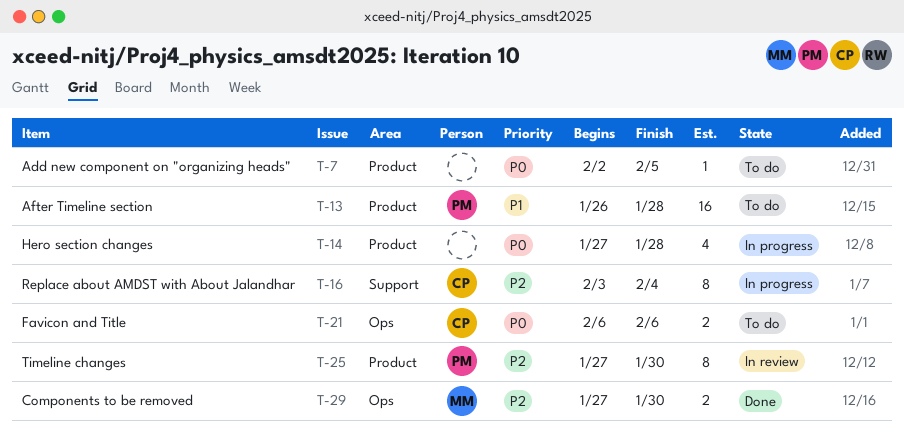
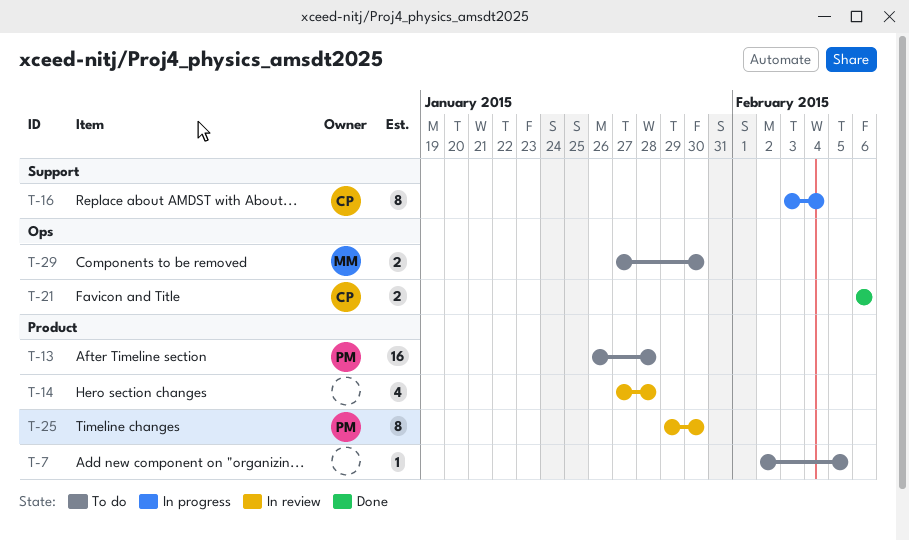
T-14, status: In progress -> In review
T-21, status: To do -> Done
T-25, start: Jan 27 -> Jan 29
T-29, status: Done -> To do

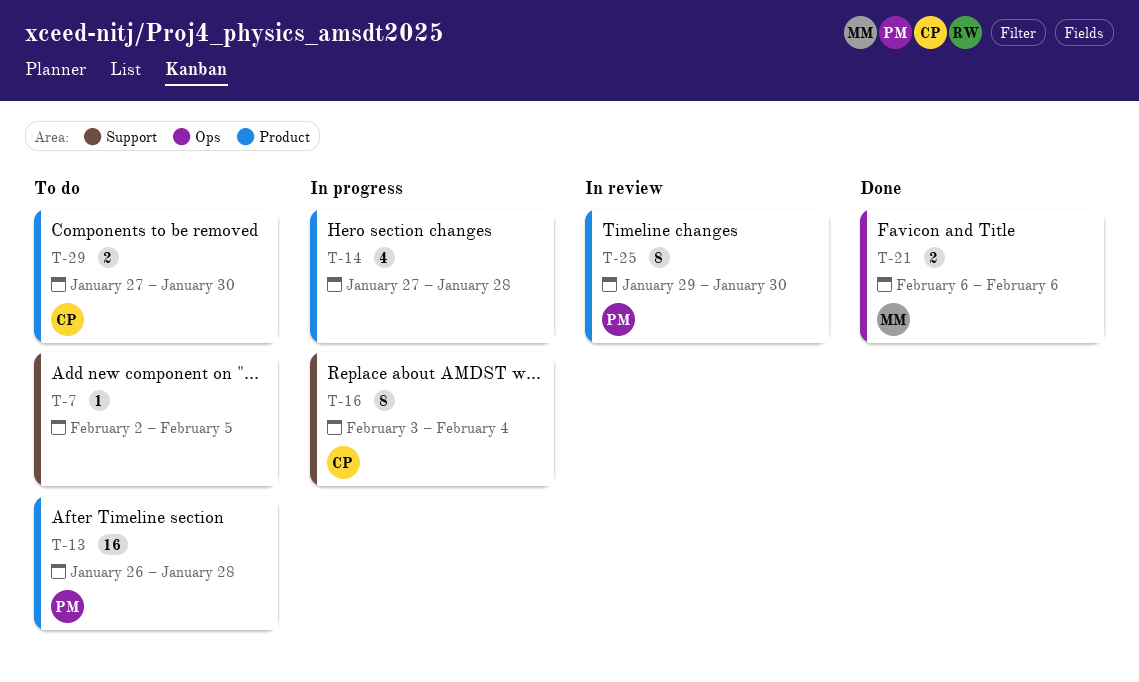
T-7, label: Product -> Support
T-14, status: In review -> In progress
T-21, owner: CP -> MM
T-29, owner: MM -> CP
T-29, label: Ops -> Product

